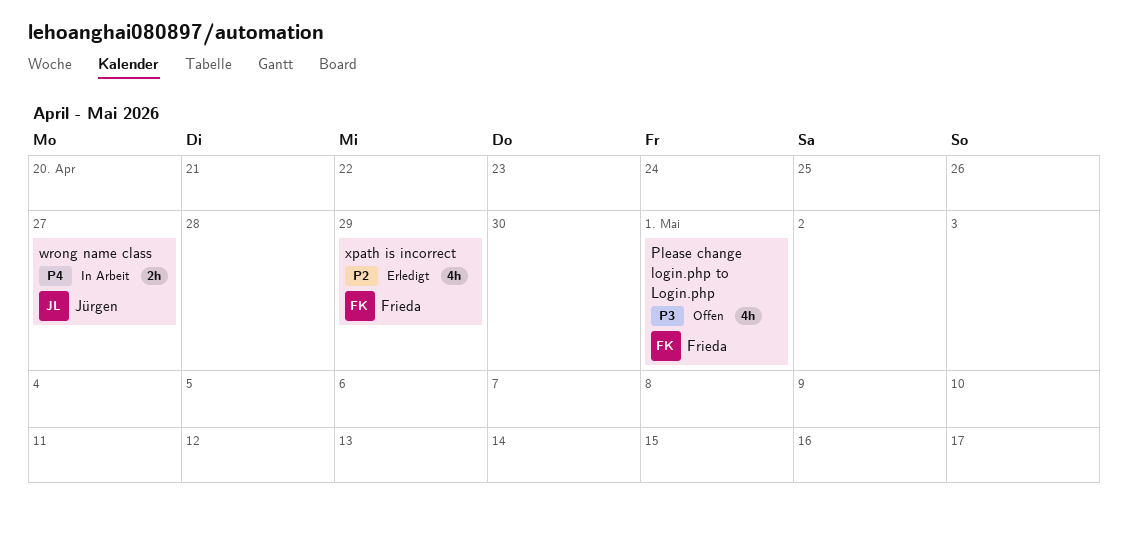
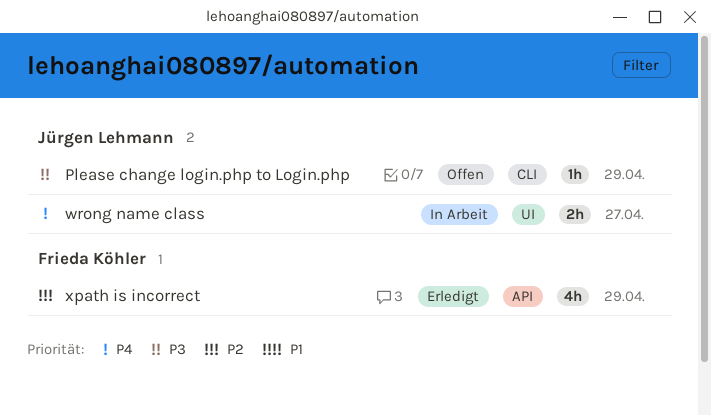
Please change login.php to Login.php, owner: Frieda Köhler -> Jürgen Lehmann
Please change login.php to Login.php, estimate: 4h -> 1h
Please change login.php to Login.php, due: May 1 -> Apr 29

